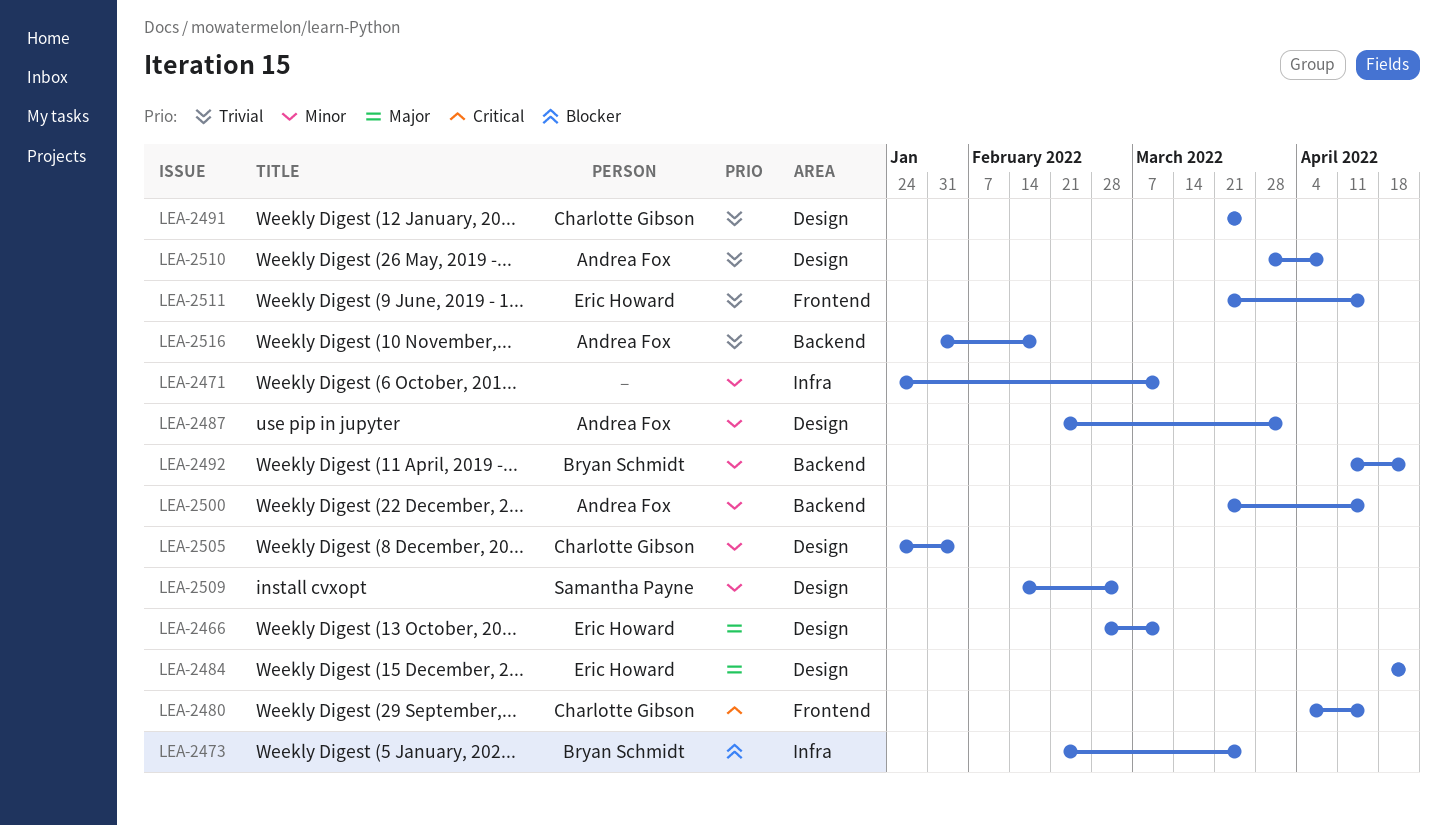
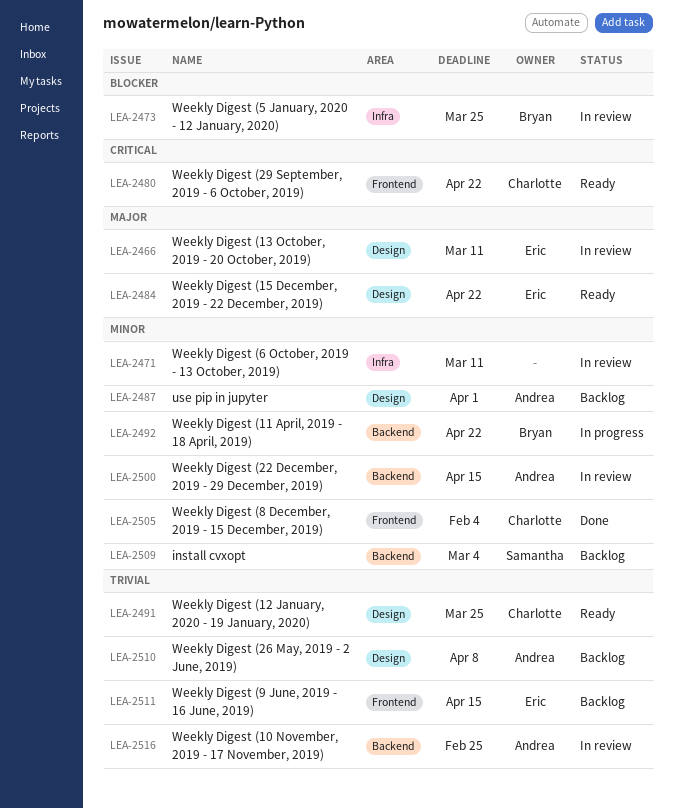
LEA-2480, due: Apr 15 -> Apr 22
LEA-2505, label: Design -> Frontend
LEA-2509, label: Design -> Backend
LEA-2516, due: Feb 18 -> Feb 25

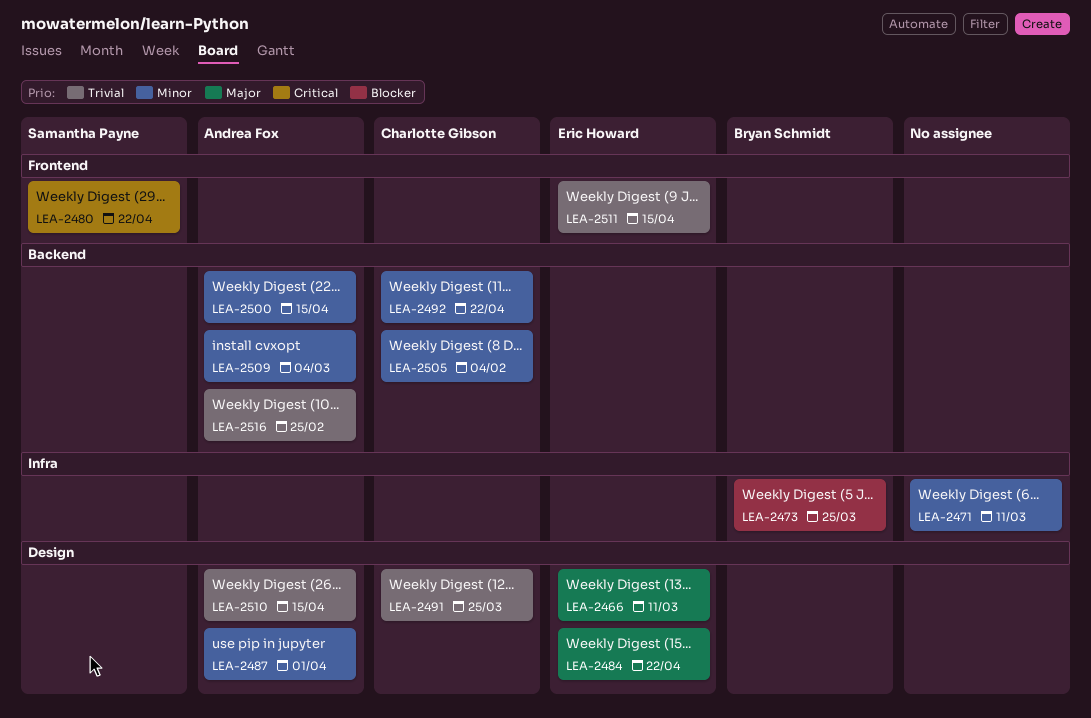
LEA-2480, owner: Charlotte Gibson -> Samantha Payne
LEA-2492, owner: Bryan Schmidt -> Charlotte Gibson
LEA-2505, label: Frontend -> Backend
LEA-2509, owner: Samantha Payne -> Andrea Fox
LEA-2510, due: Apr 8 -> Apr 15

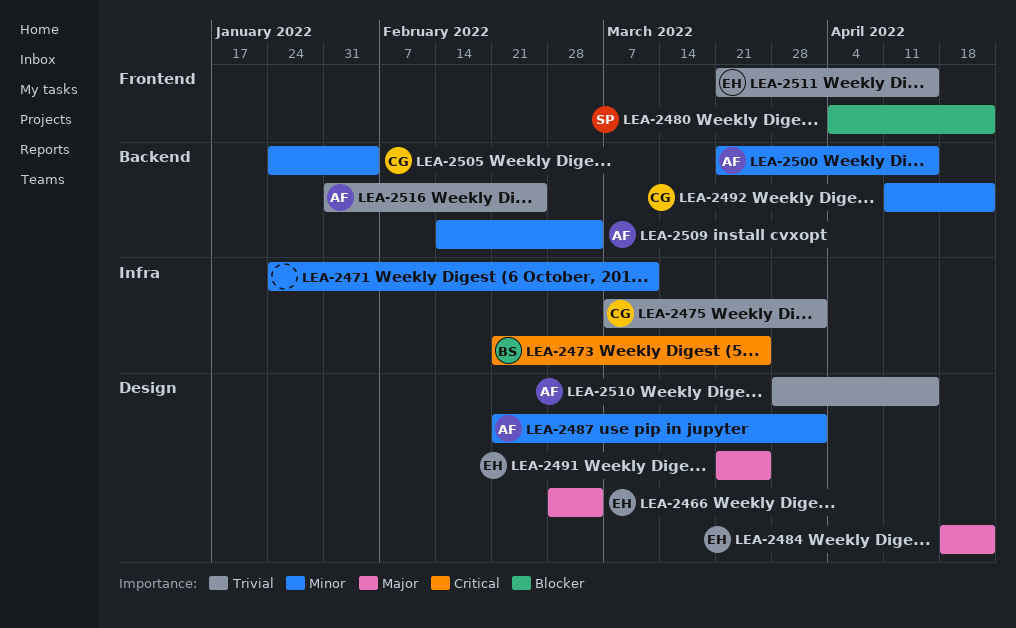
LEA-2466, due: Mar 11 -> Mar 4
LEA-2473, priority: Blocker -> Critical
LEA-2475: none -> present
LEA-2480, priority: Critical -> Blocker
LEA-2491, owner: Charlotte Gibson -> Eric Howard
LEA-2491, priority: Trivial -> Major

